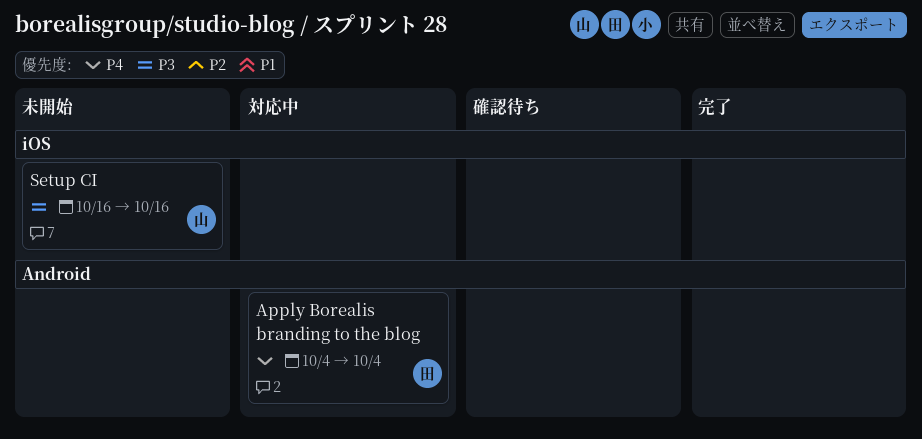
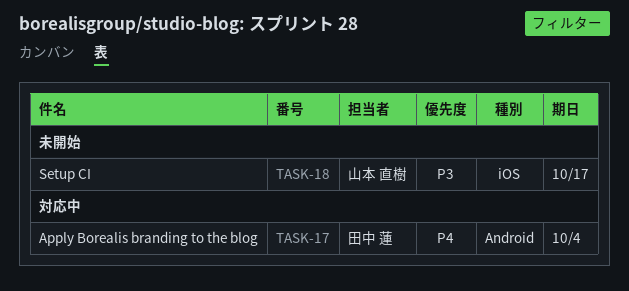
Setup CI, due: Oct 16 -> Oct 17

